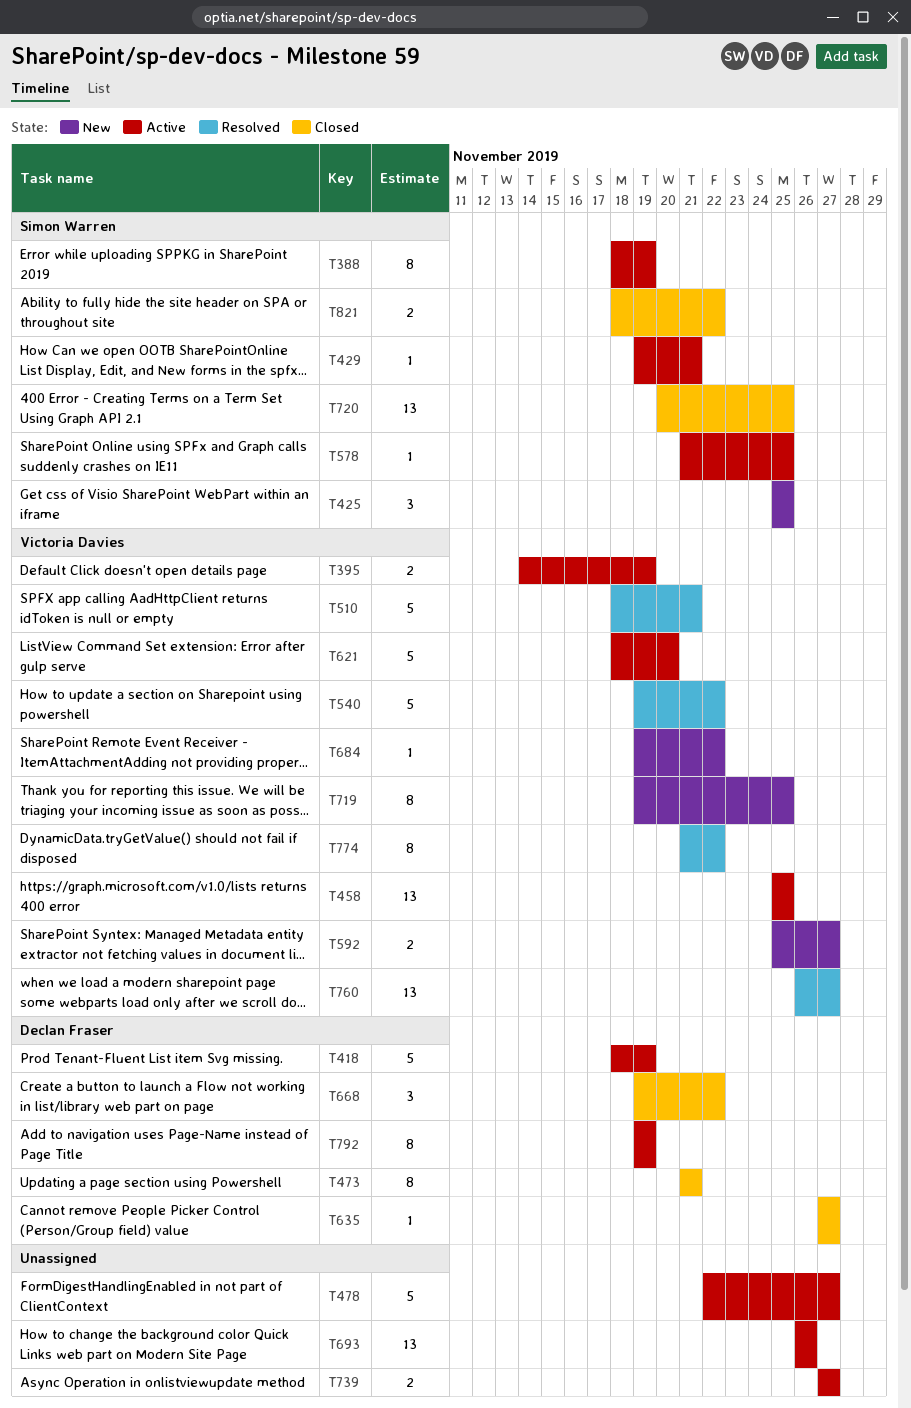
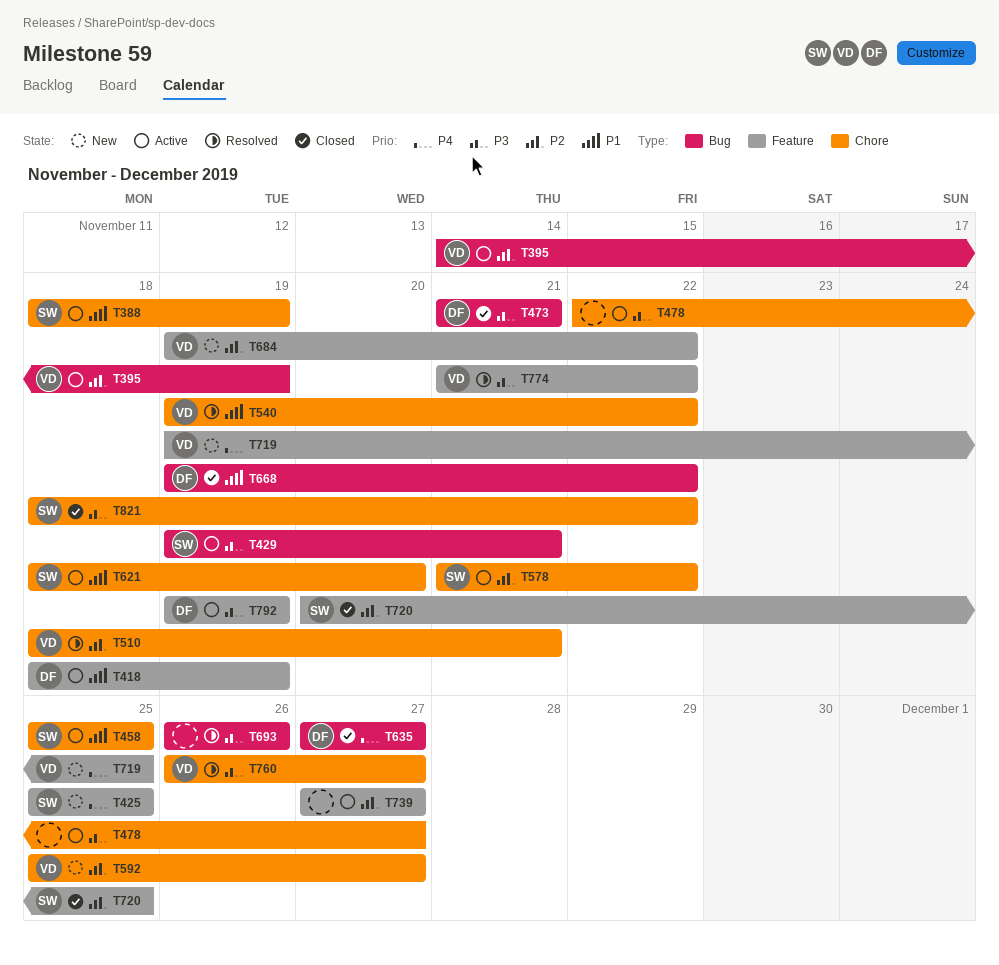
T458, owner: Victoria Davies -> Simon Warren
T578, due: Nov 25 -> Nov 22
T621, owner: Victoria Davies -> Simon Warren
T693, status: Active -> Resolved

